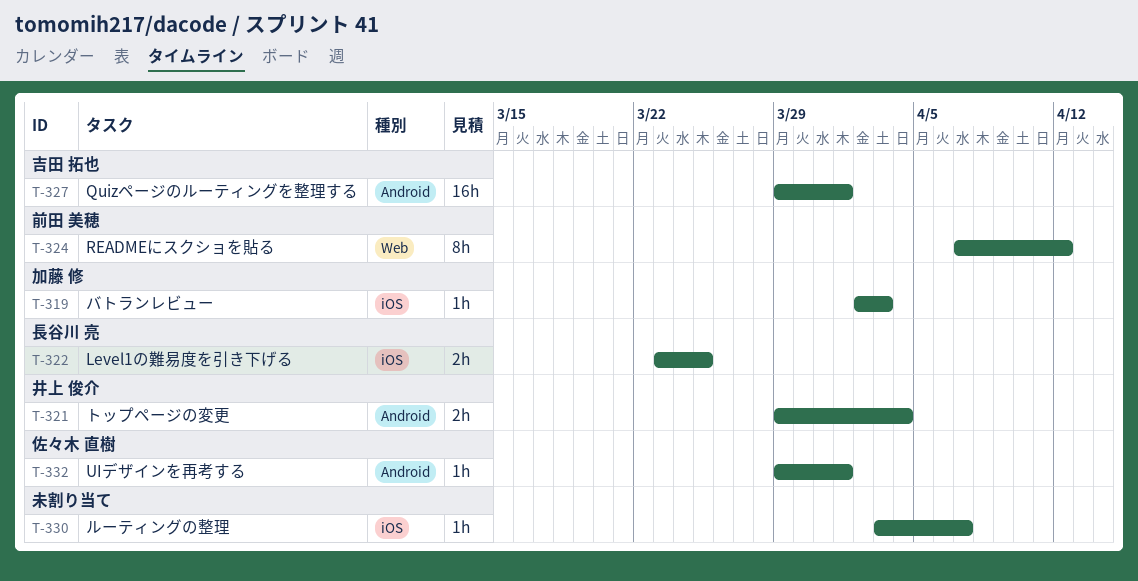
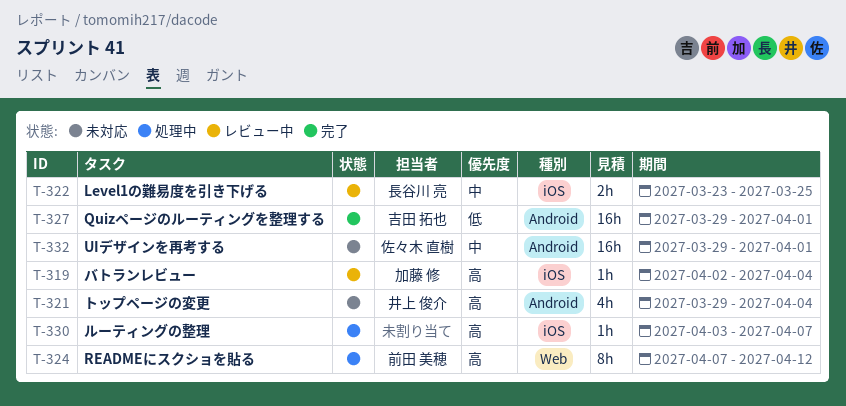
T-319, due: Apr 3 -> Apr 4
T-321, estimate: 2h -> 4h
T-332, estimate: 1h -> 16h

